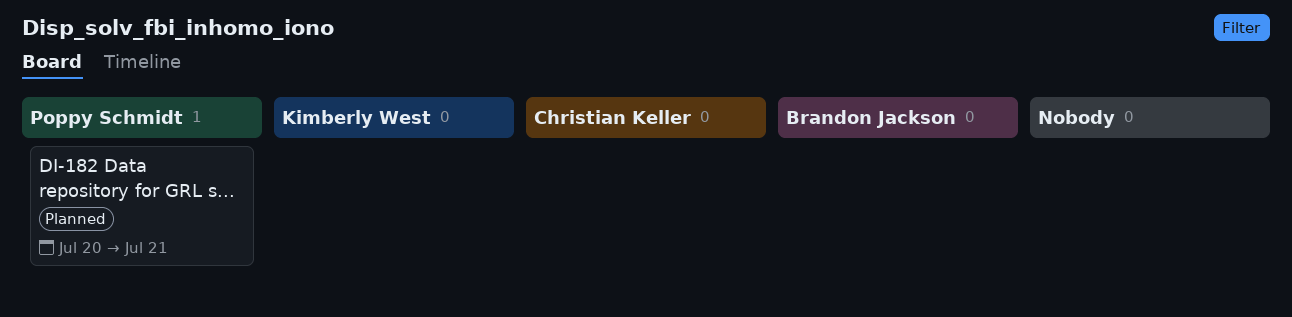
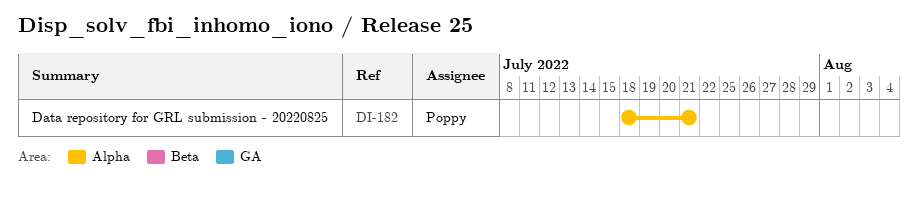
DI-182, start: Jul 20 -> Jul 18

